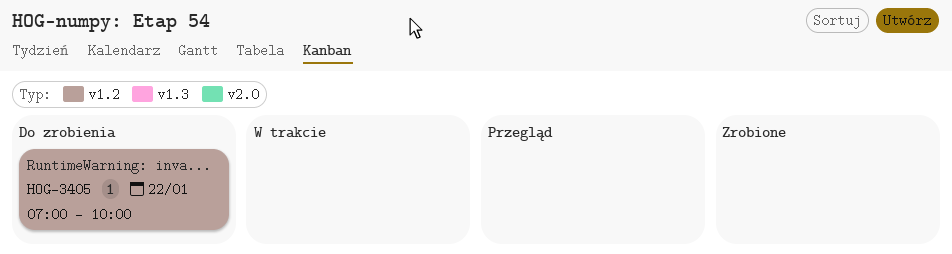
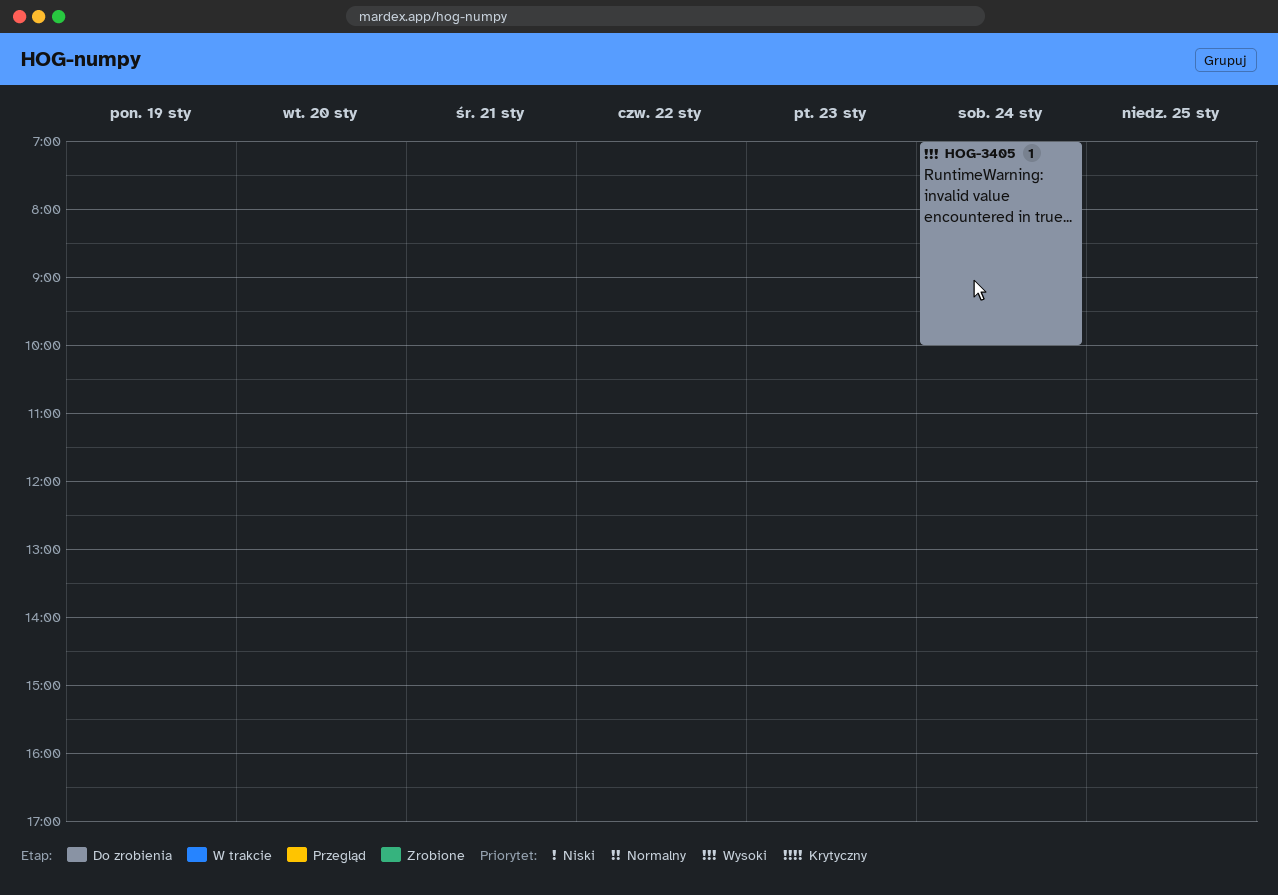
HOG-3405, day: Jan 22 -> Jan 24

